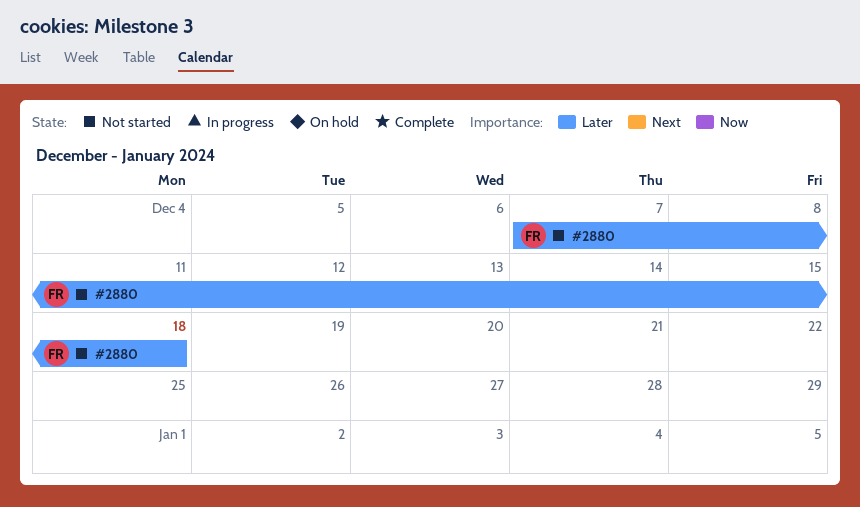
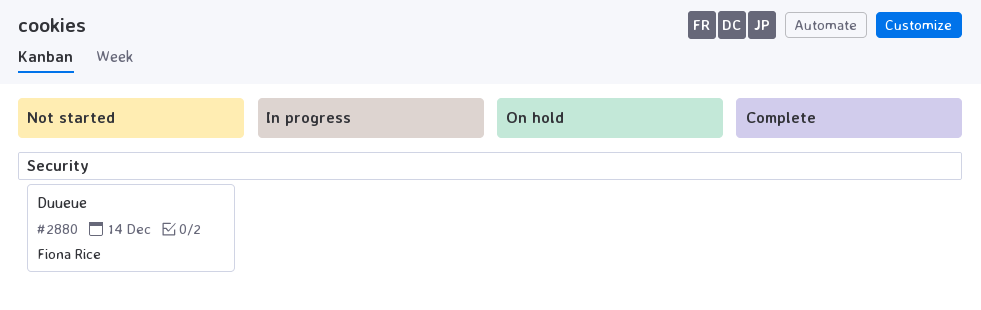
#2880, due: Dec 18 -> Dec 14

